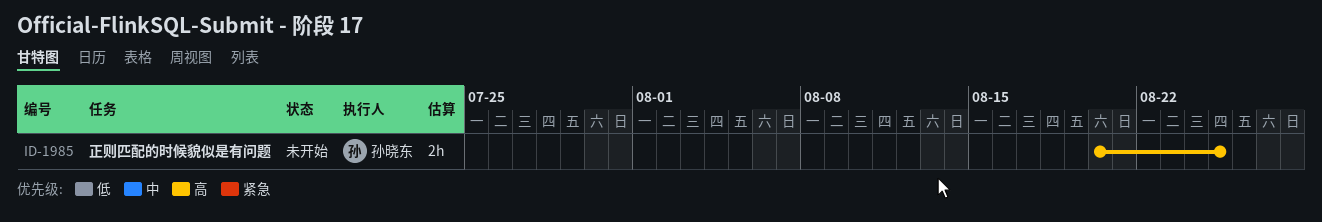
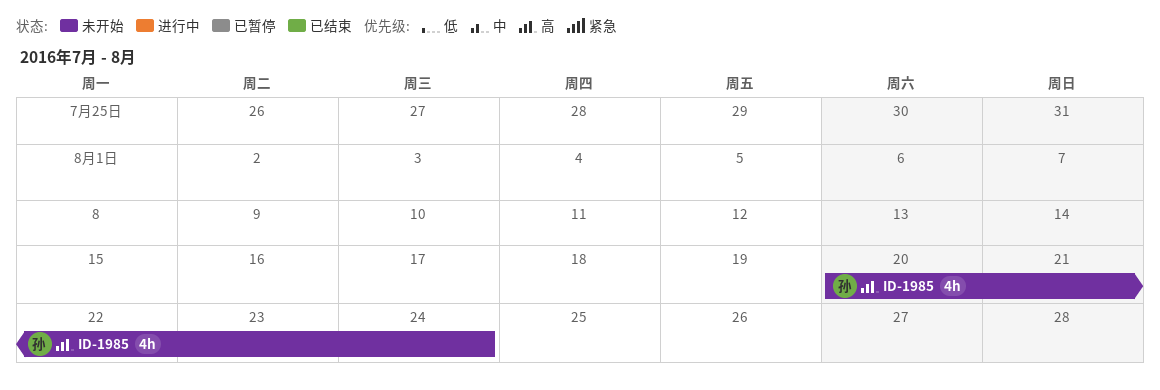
ID-1985, estimate: 2h -> 4h
ID-1985, due: Aug 25 -> Aug 24

